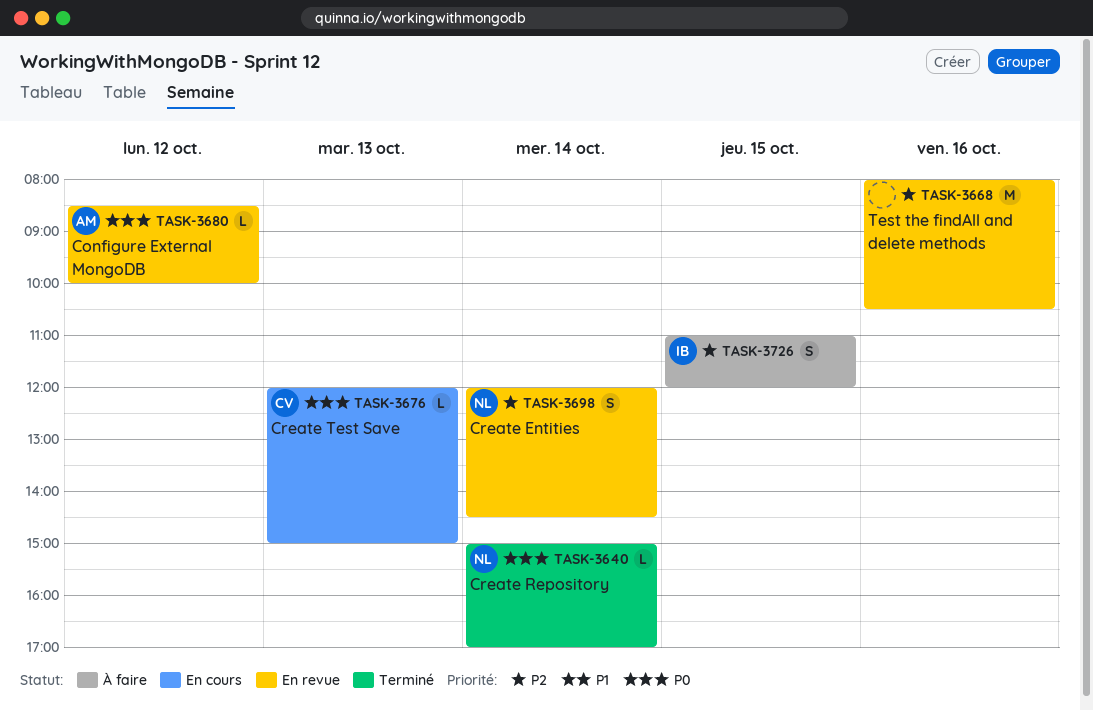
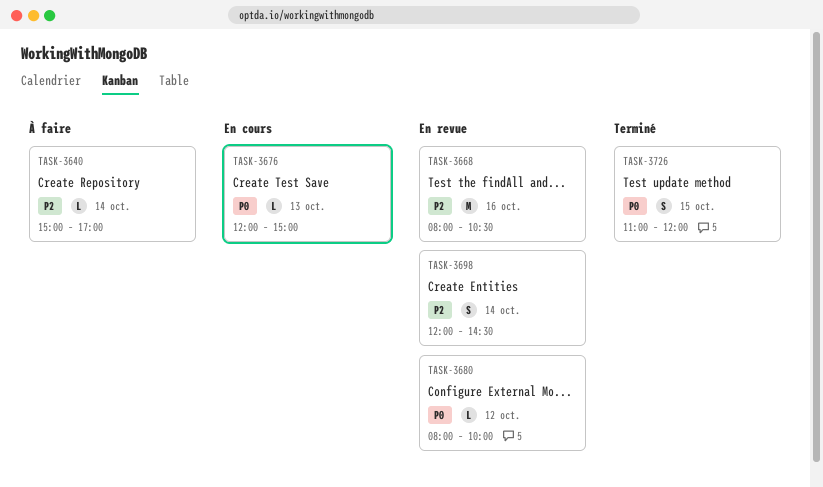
TASK-3640, status: Terminé -> À faire
TASK-3640, priority: P0 -> P2
TASK-3680, begins: 08:30 -> 08:00
TASK-3726, status: À faire -> Terminé
TASK-3726, priority: P2 -> P0

